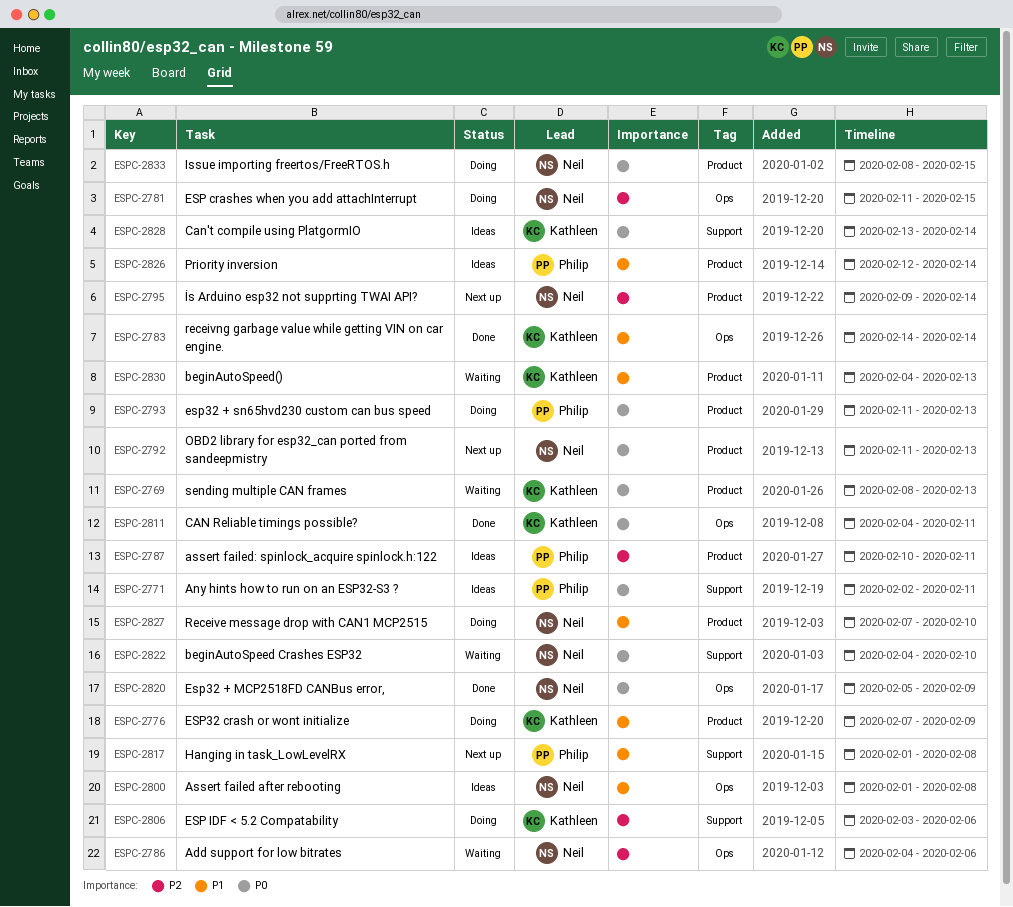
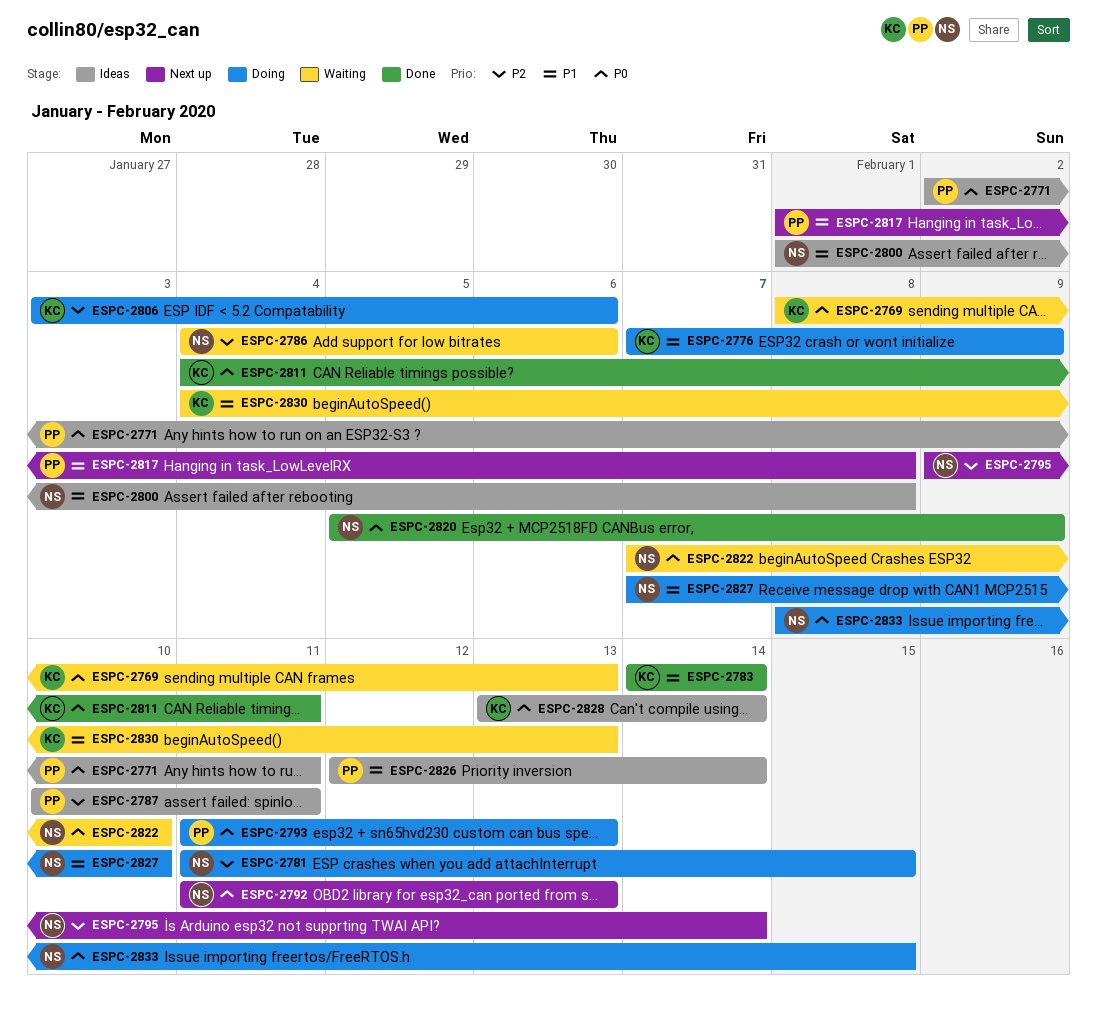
ESPC-2822, start: Feb 4 -> Feb 7

